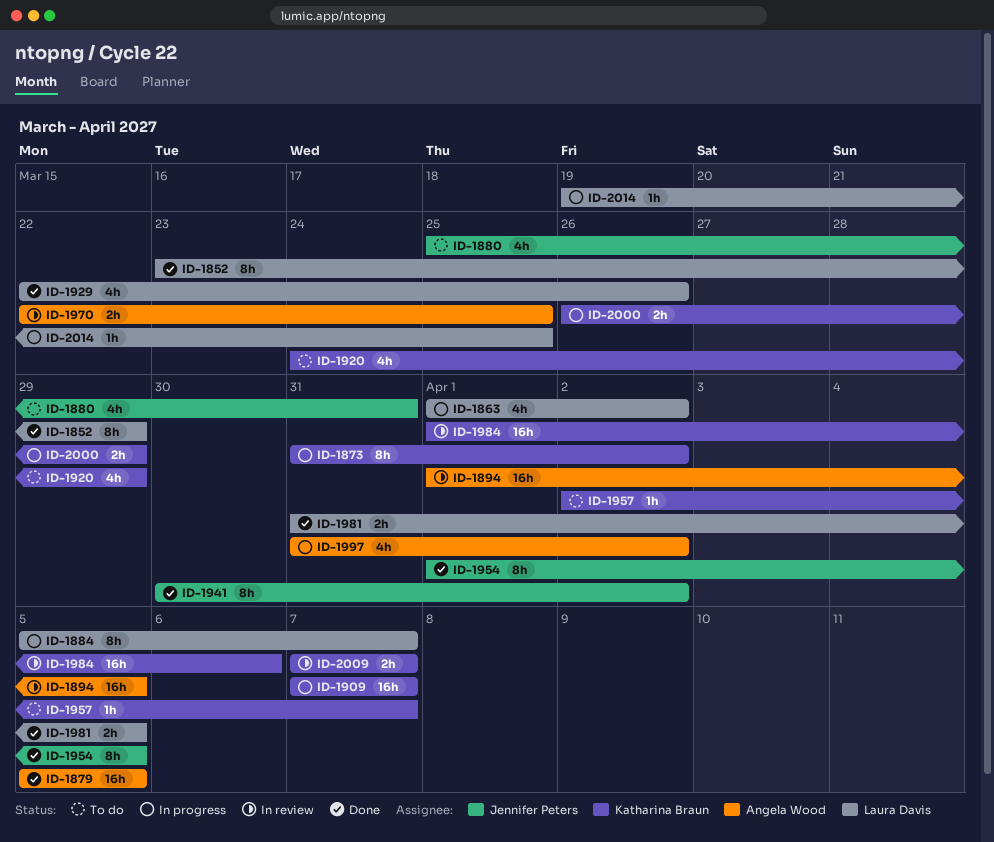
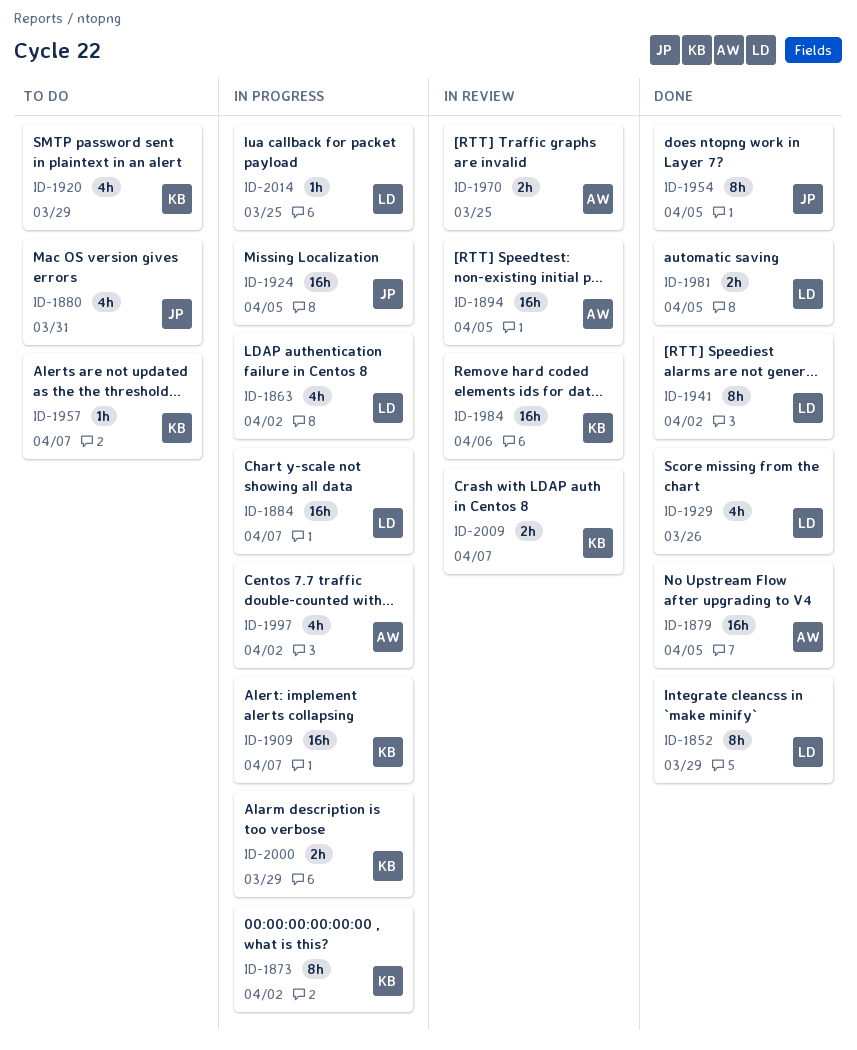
ID-1884, estimate: 8h -> 16h
ID-1924: none -> present
ID-1941, owner: Jennifer Peters -> Laura Davis

